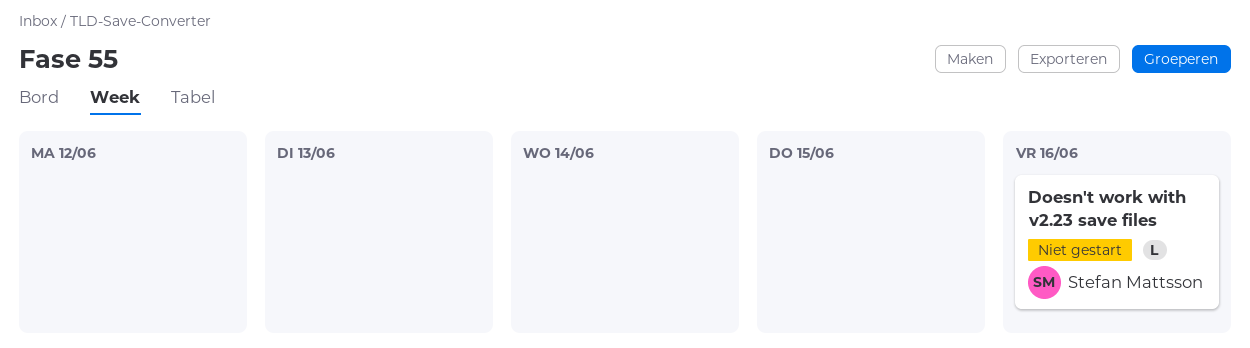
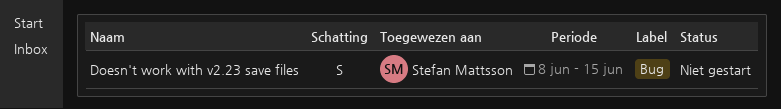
Doesn't work with v2.23 save files, estimate: L -> S
Doesn't work with v2.23 save files, due: Jun 16 -> Jun 15

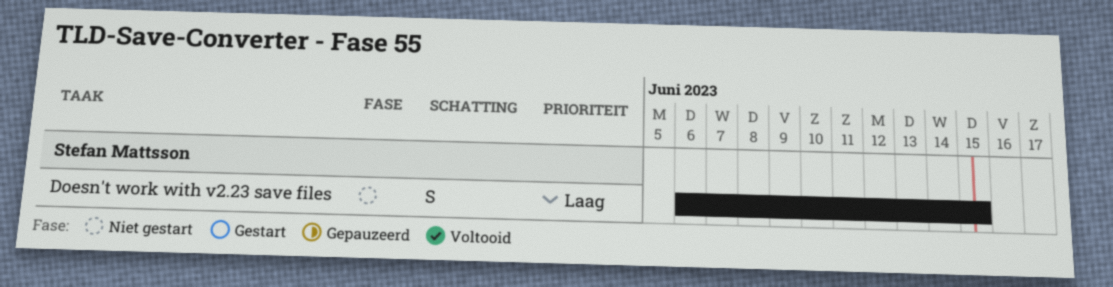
Doesn't work with v2.23 save files, start: Jun 8 -> Jun 6

